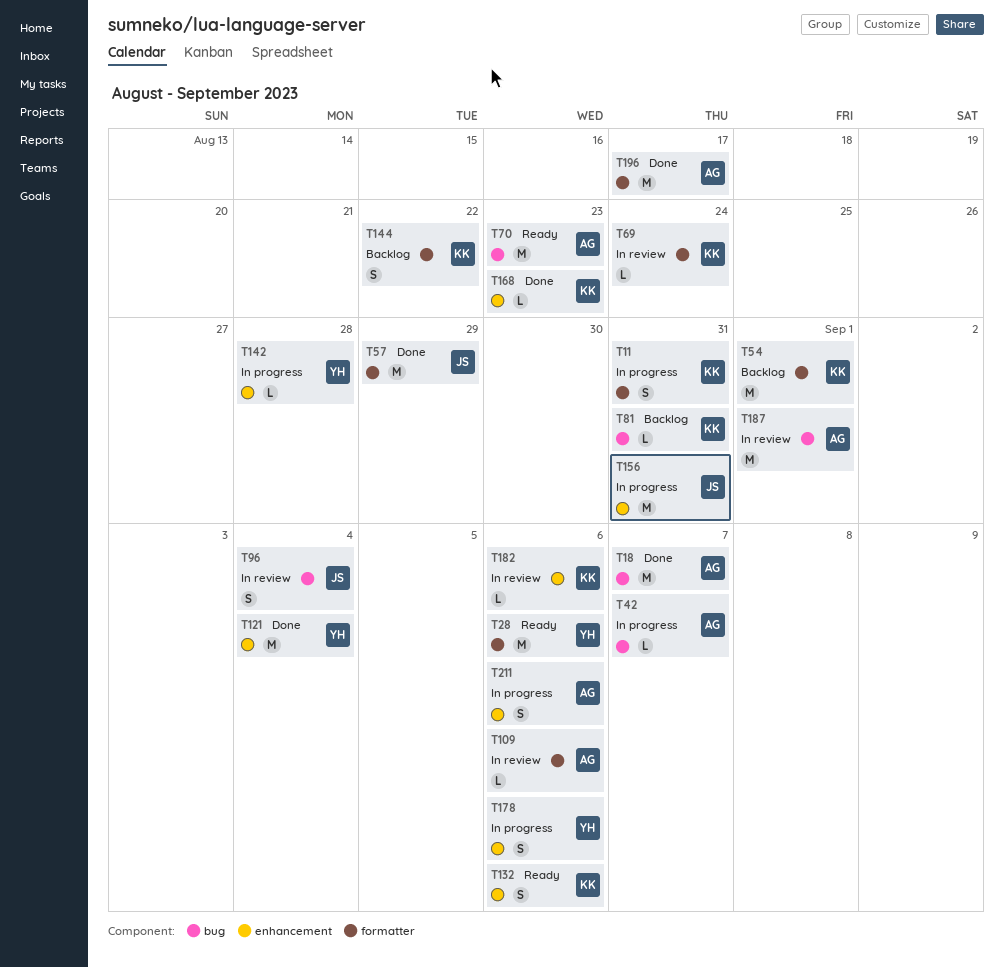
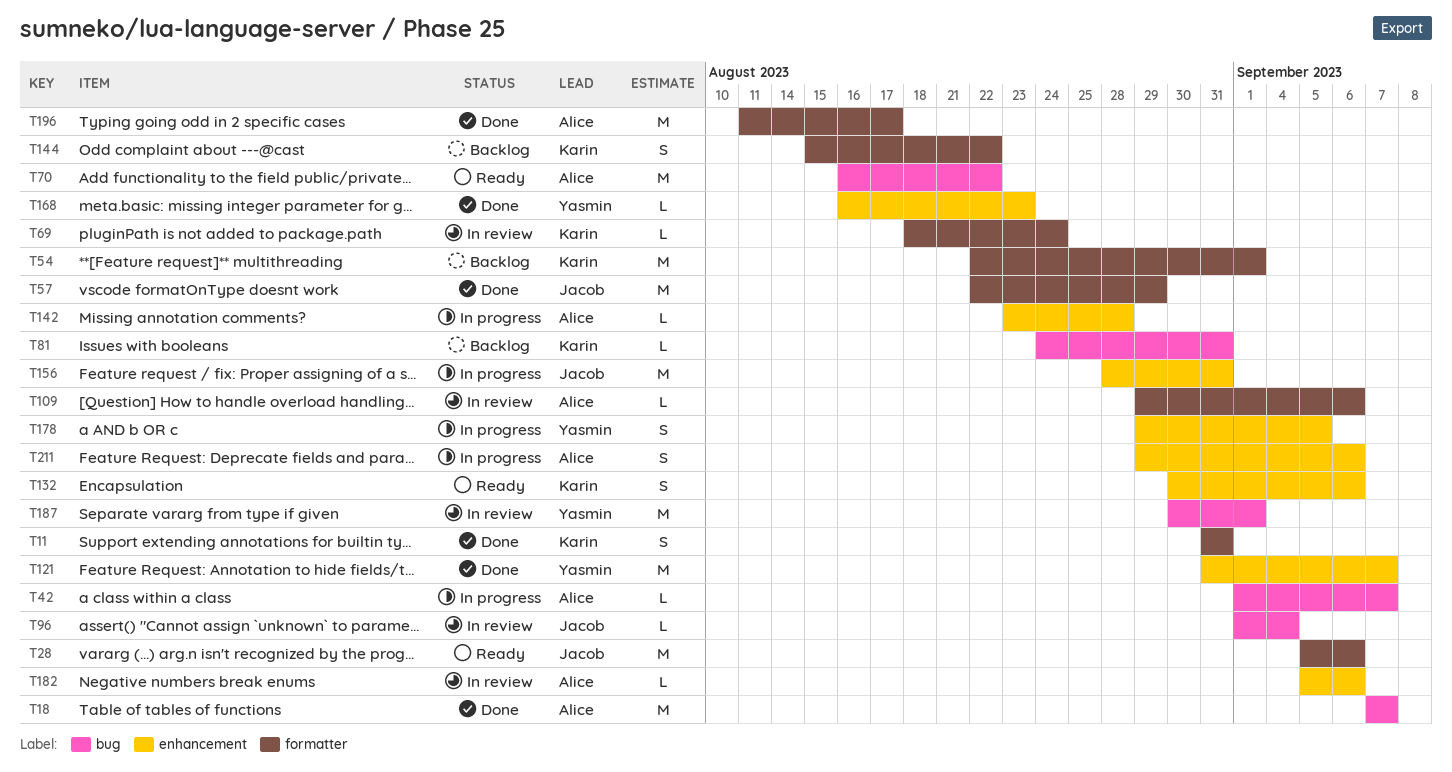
T11, status: In progress -> Done
T28, owner: Yasmin -> Jacob
T70, due: Aug 23 -> Aug 22
T96, estimate: S -> L
T121, due: Sep 4 -> Sep 7
T142, owner: Yasmin -> Alice
T168, owner: Karin -> Yasmin
T178, due: Sep 6 -> Sep 5
T182, owner: Karin -> Alice
T187, owner: Alice -> Yasmin

